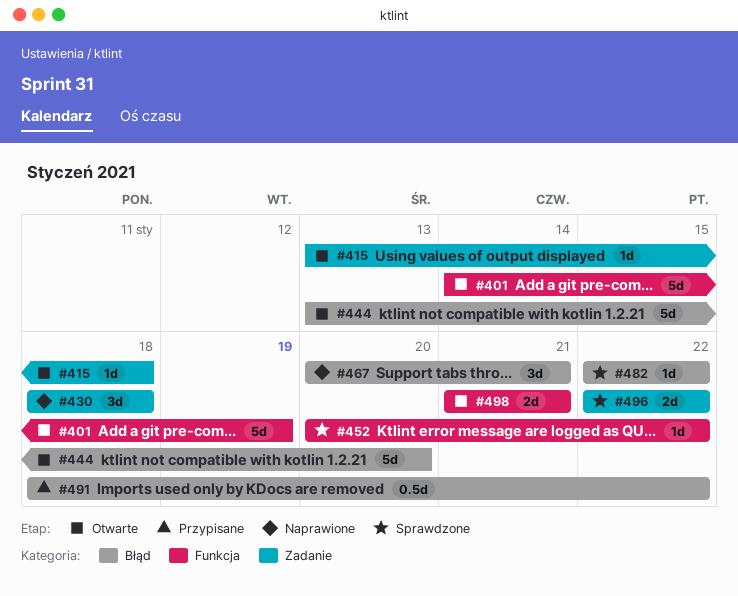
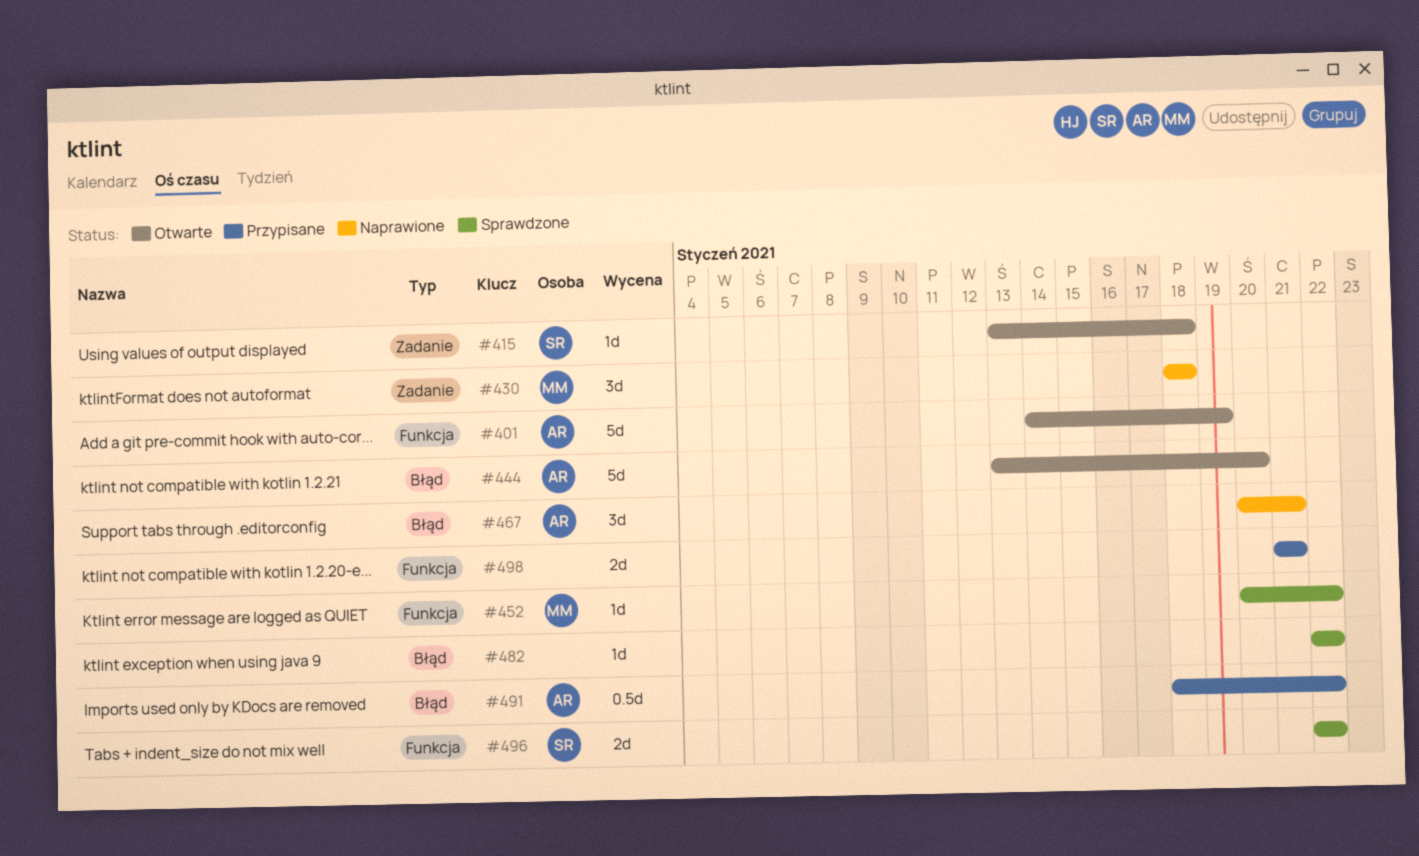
#496, label: Zadanie -> Funkcja
#498, status: Otwarte -> Przypisane

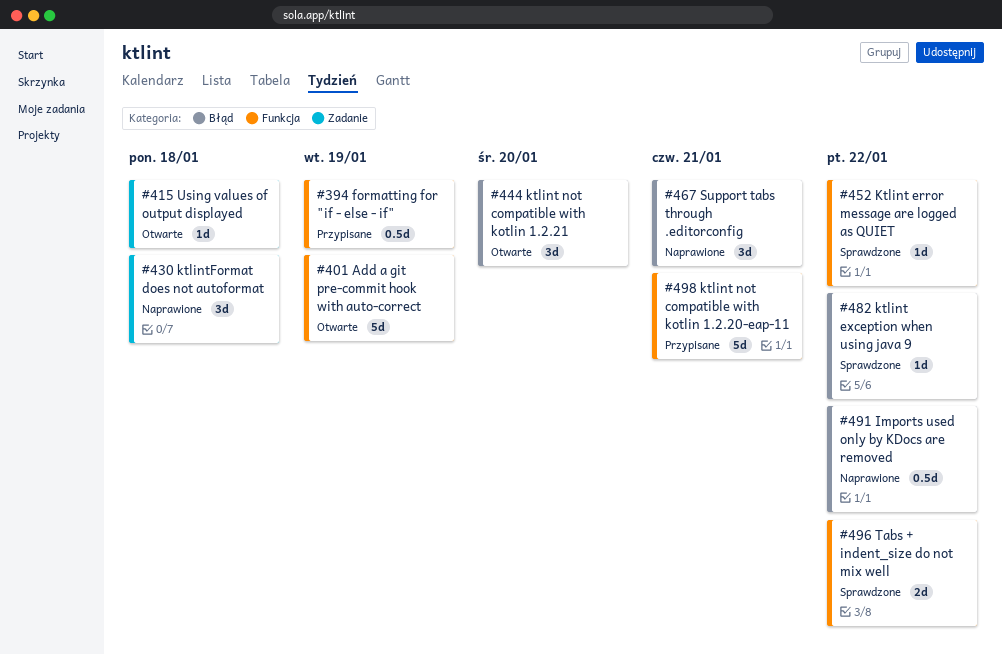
#394: none -> present
#444, estimate: 5d -> 3d
#491, status: Przypisane -> Naprawione
#498, estimate: 2d -> 5d

